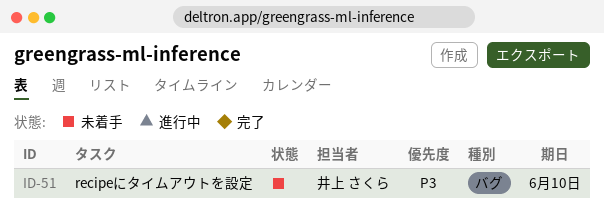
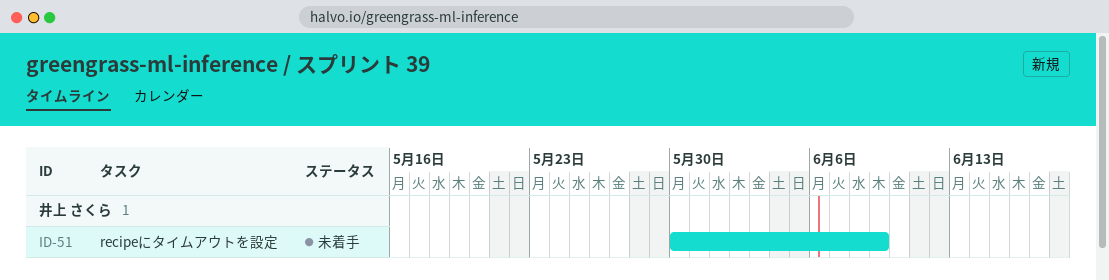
ID-51, due: Jun 10 -> Jun 9

